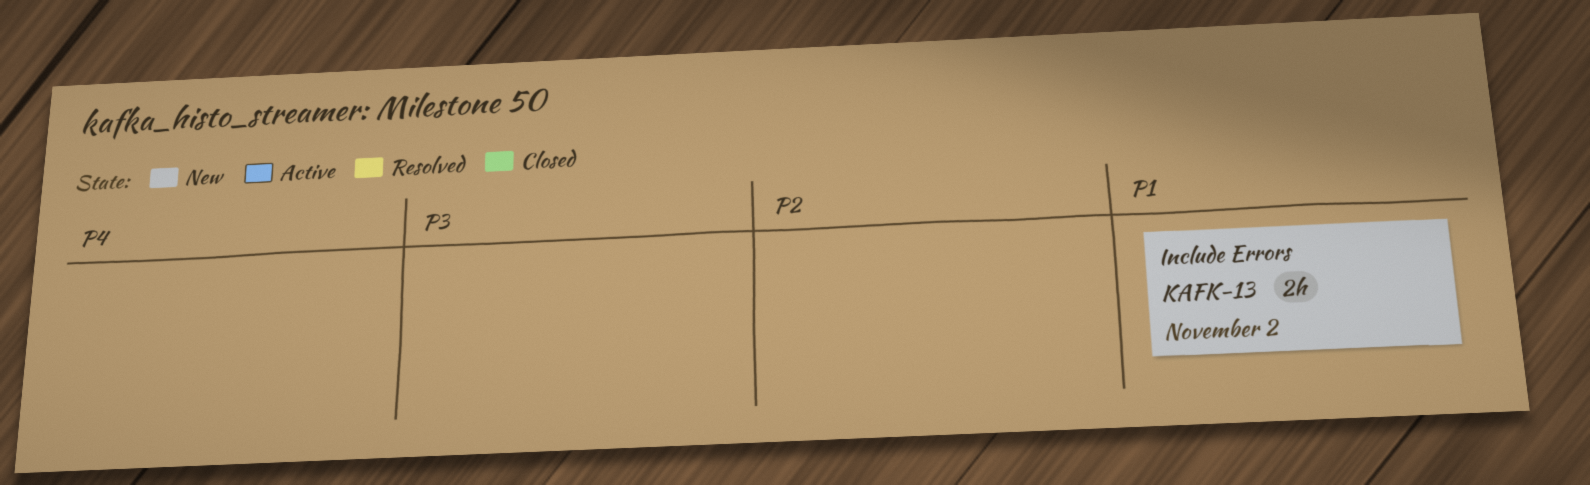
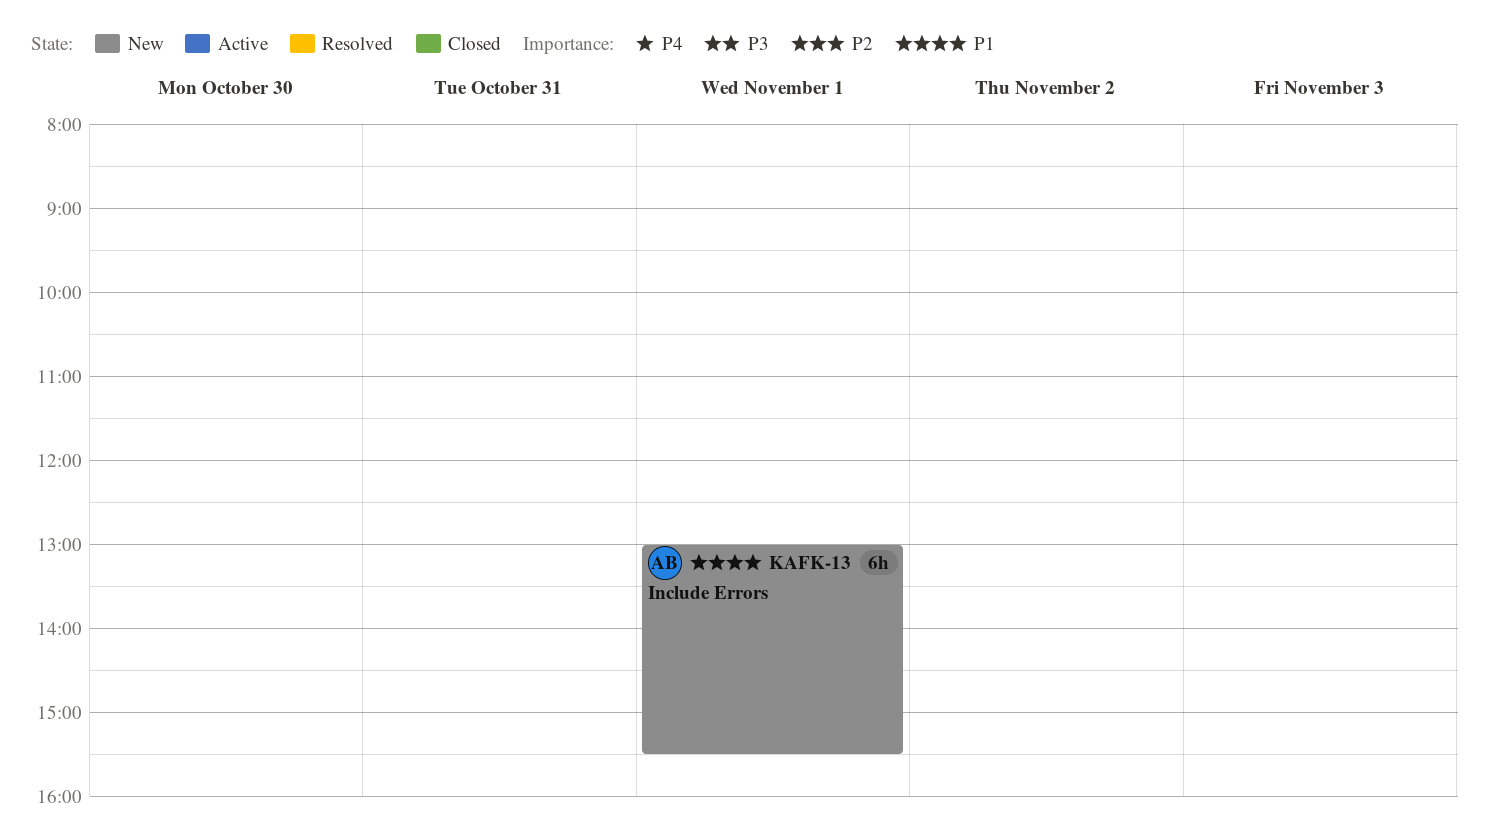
KAFK-13, estimate: 2h -> 6h
KAFK-13, day: Nov 2 -> Nov 1

